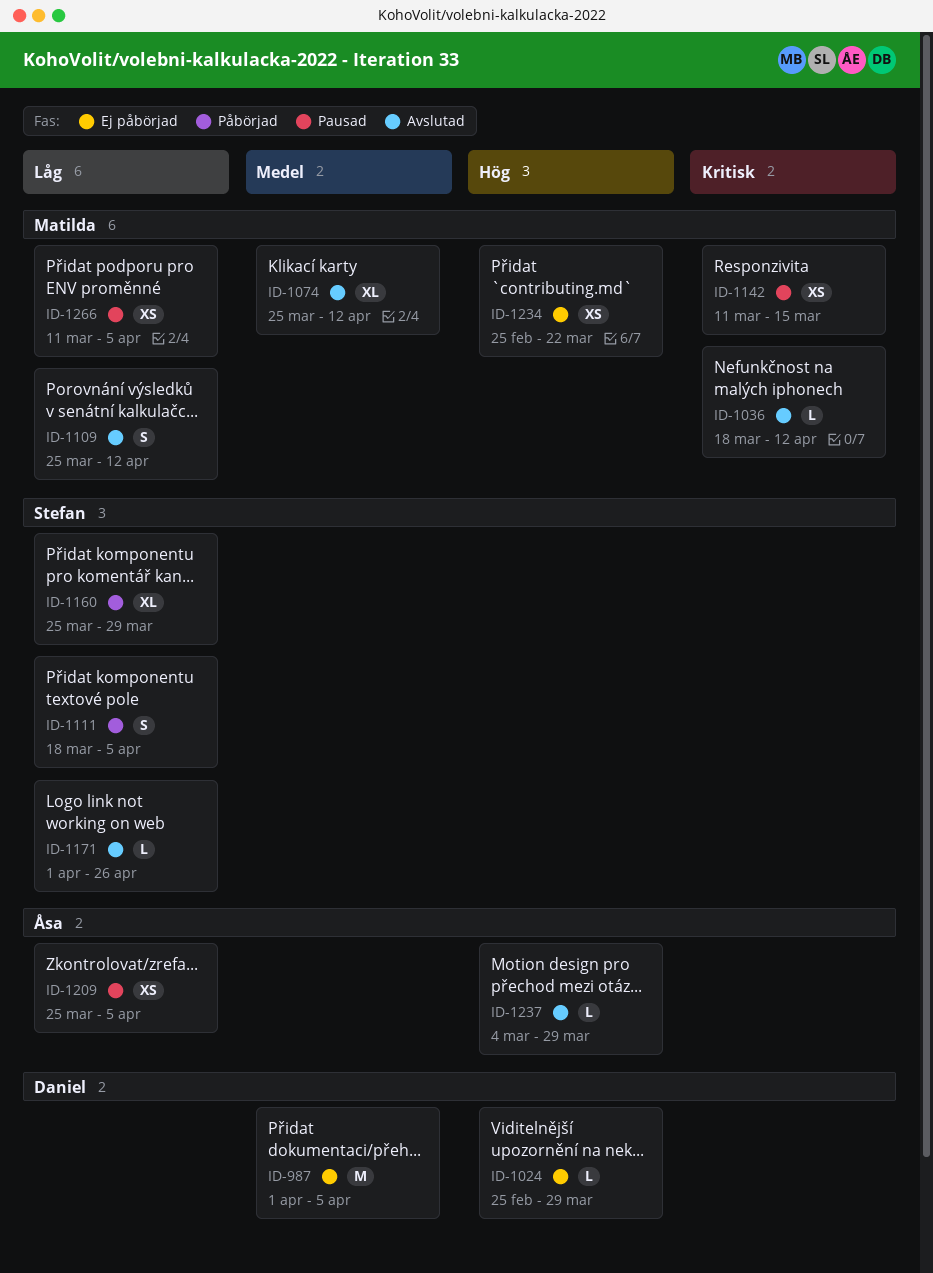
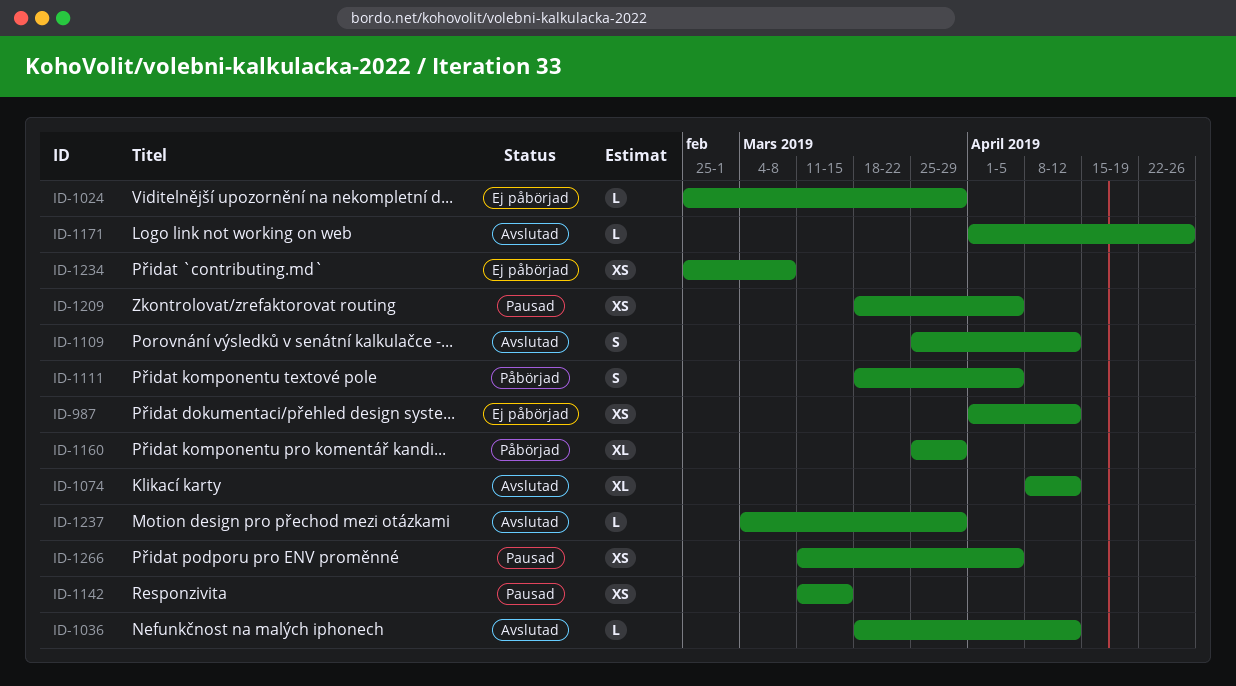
ID-987, estimate: M -> XS
ID-987, due: Apr 5 -> Apr 12
ID-1074, start: Mar 25 -> Apr 8
ID-1209, start: Mar 25 -> Mar 18
ID-1234, due: Mar 22 -> Mar 8

